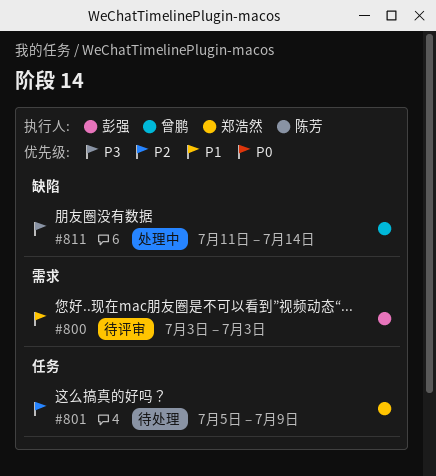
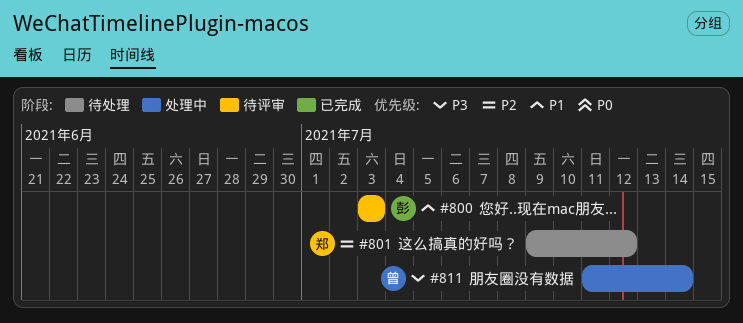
#801, start: Jul 5 -> Jul 9
#801, due: Jul 9 -> Jul 12

